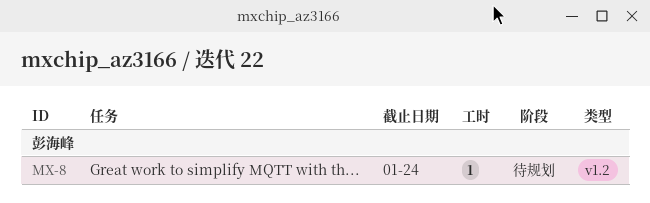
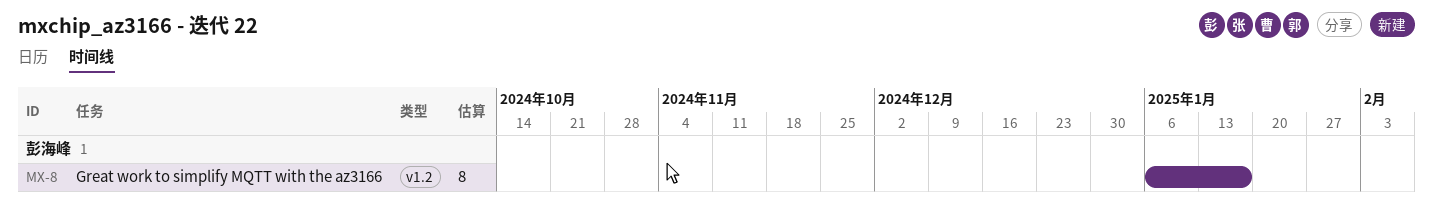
MX-8, estimate: 1 -> 8
MX-8, due: Jan 24 -> Jan 17

